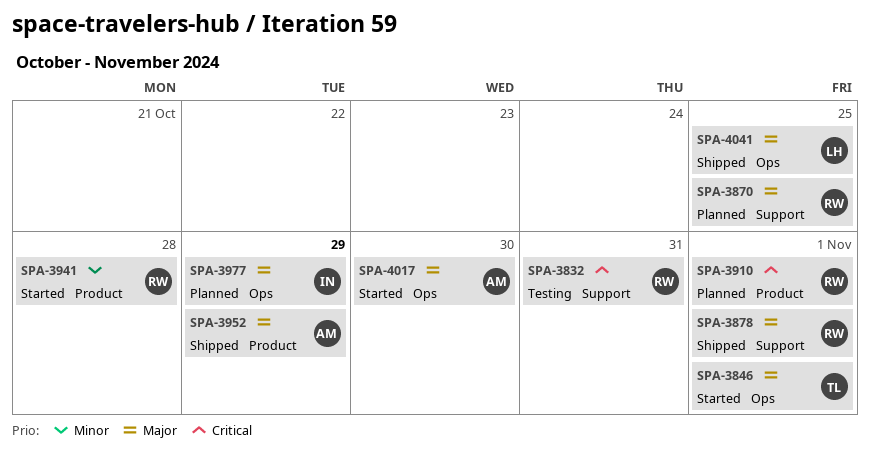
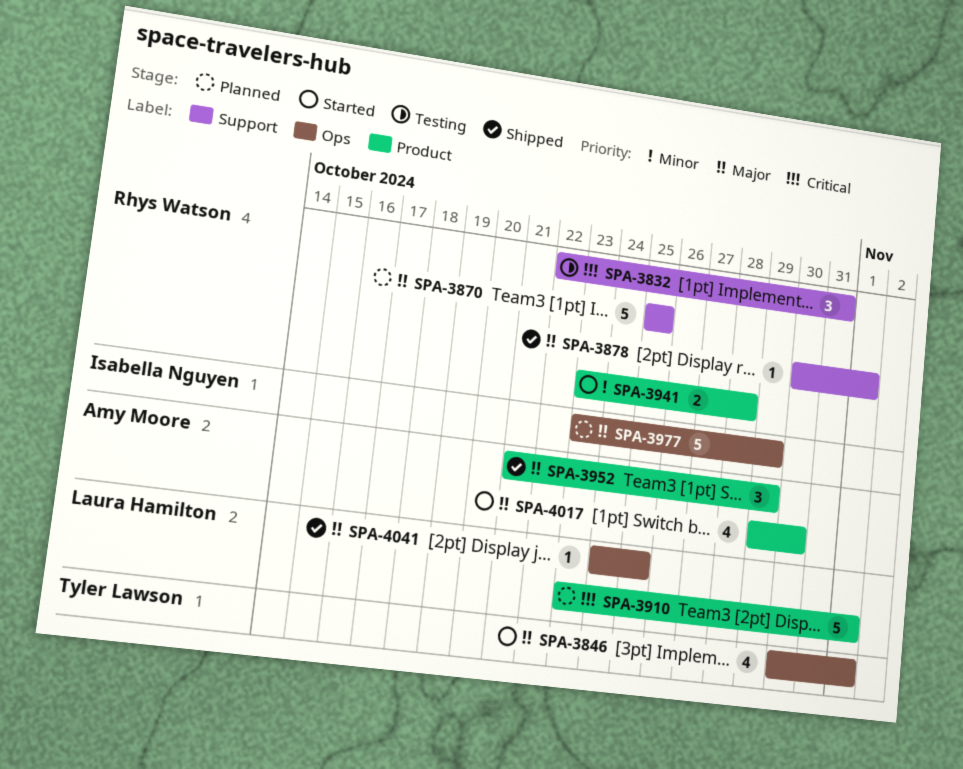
SPA-3910, owner: Rhys Watson -> Laura Hamilton
SPA-4017, label: Ops -> Product

